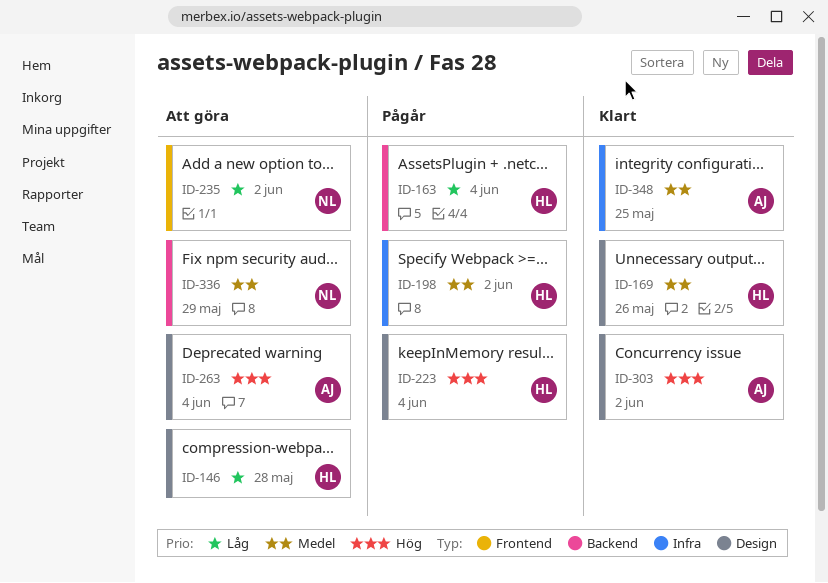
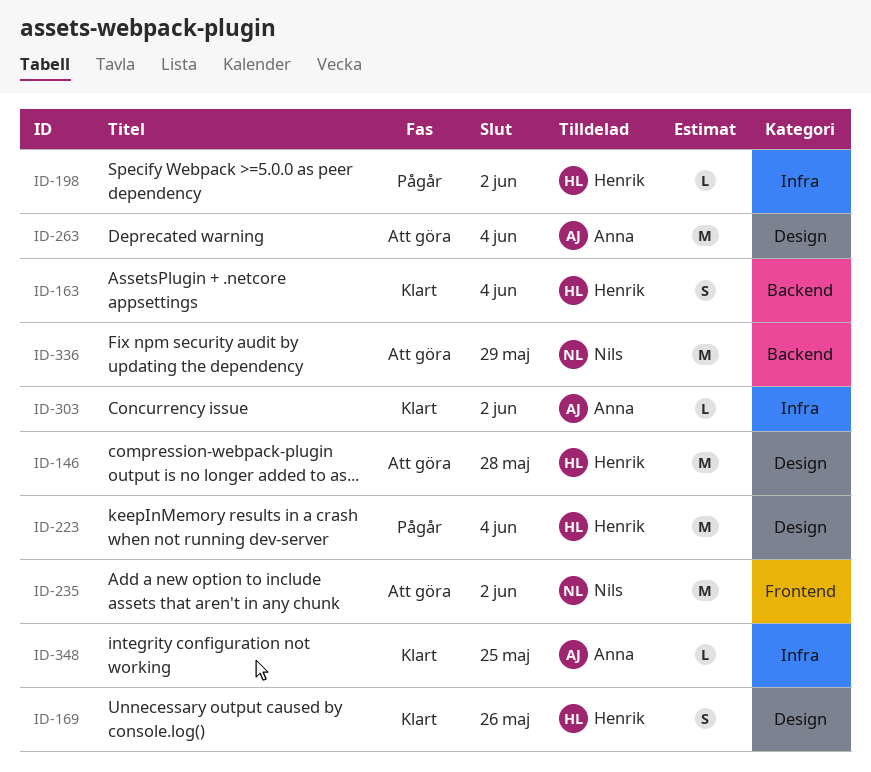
ID-163, status: Pågår -> Klart
ID-303, label: Design -> Infra

